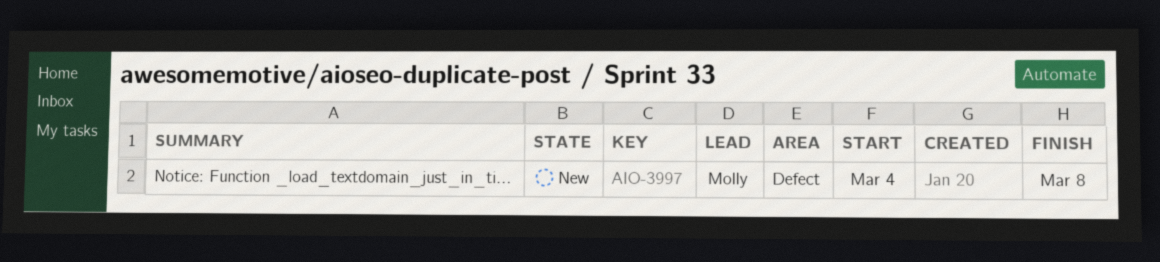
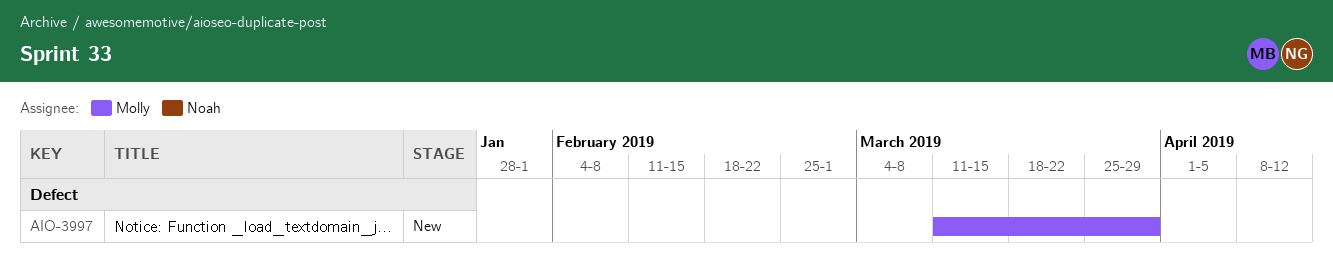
AIO-3997, start: Mar 4 -> Mar 11
AIO-3997, due: Mar 8 -> Mar 29

